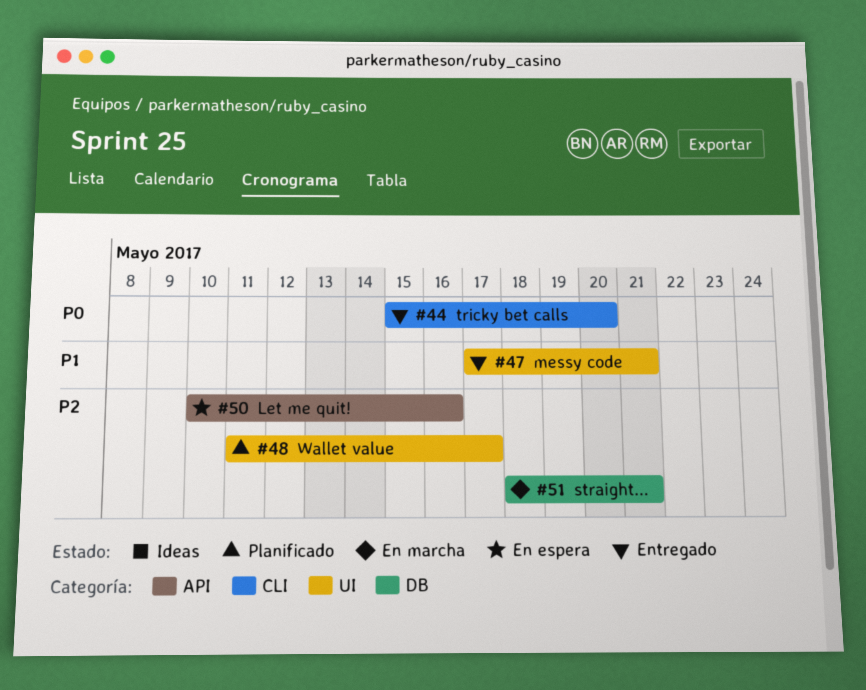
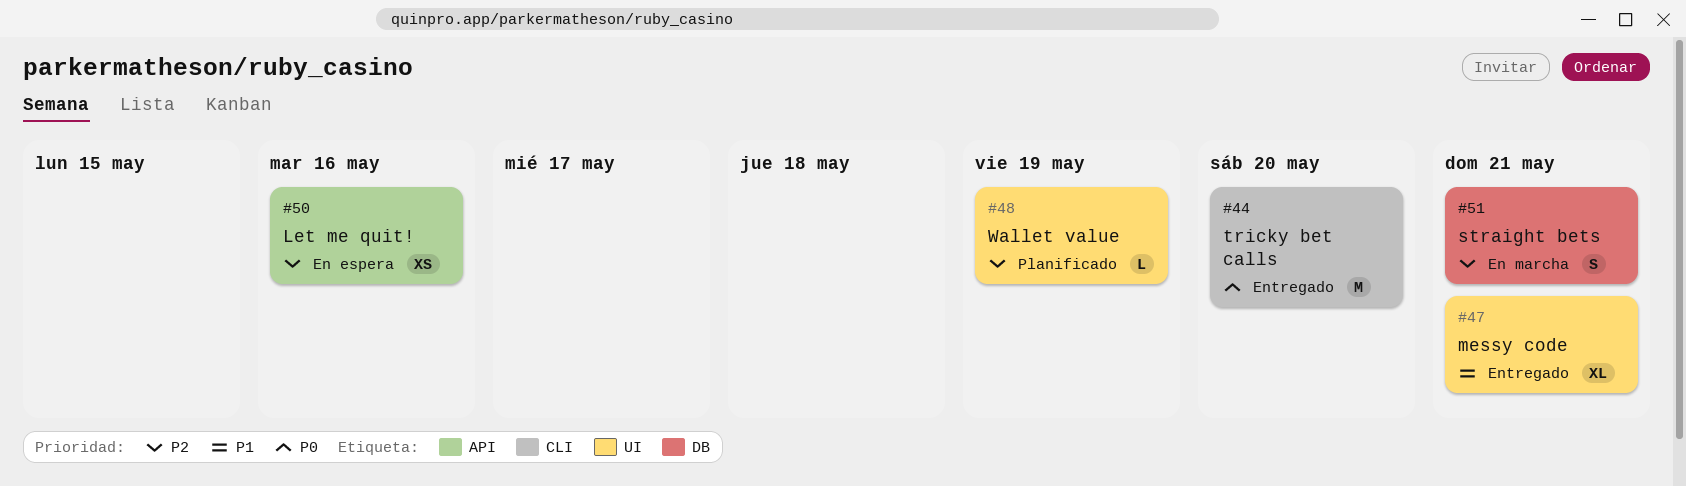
#48, due: May 17 -> May 19

